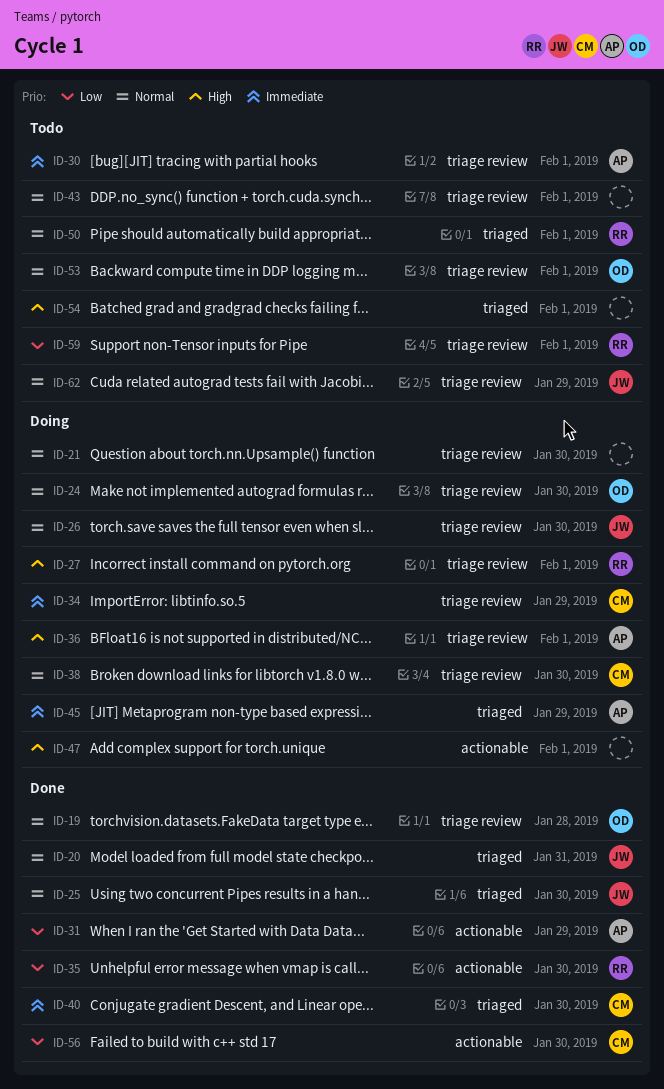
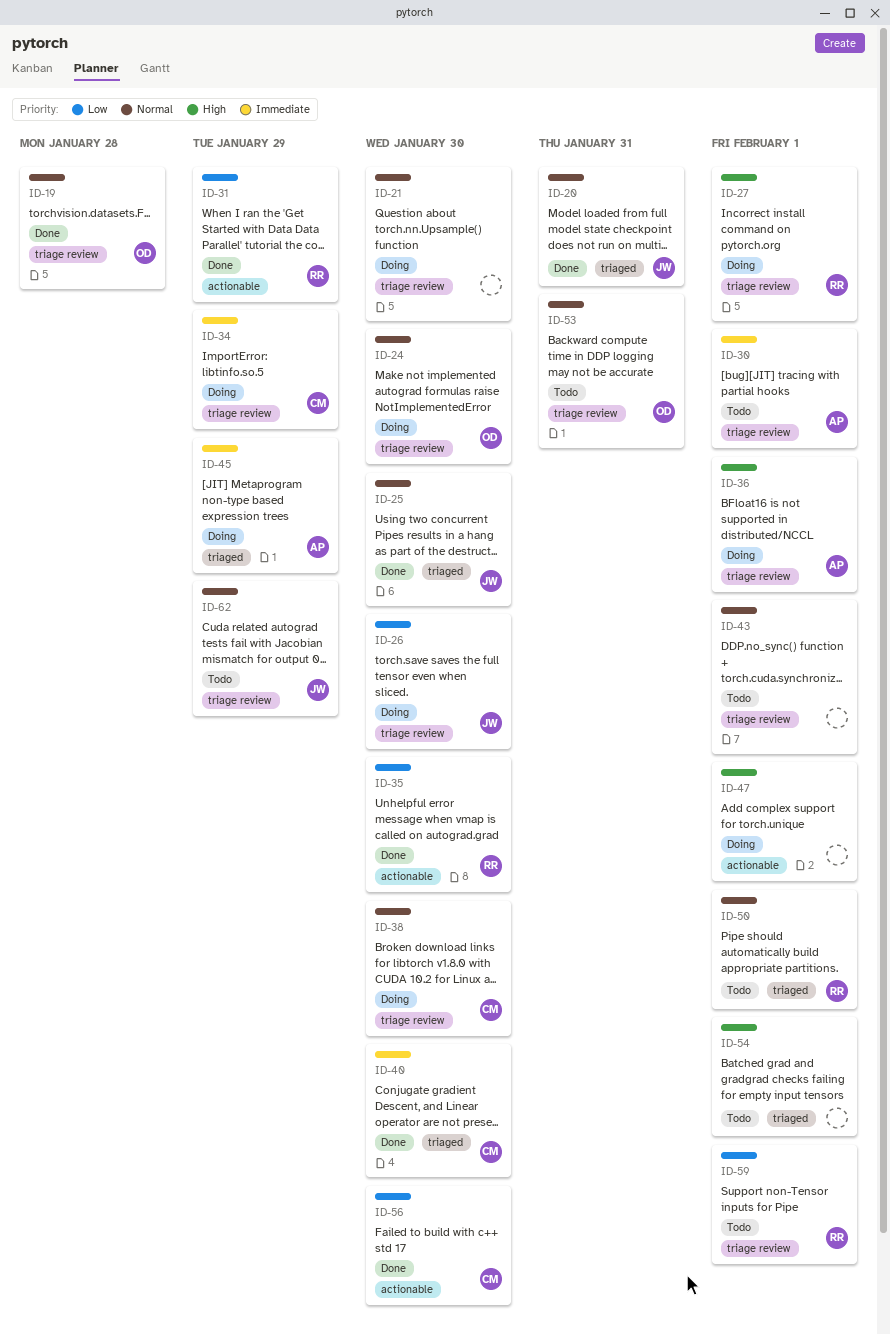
ID-26, priority: Normal -> Low
ID-31, owner: AP -> RR
ID-53, due: Feb 1 -> Jan 31

